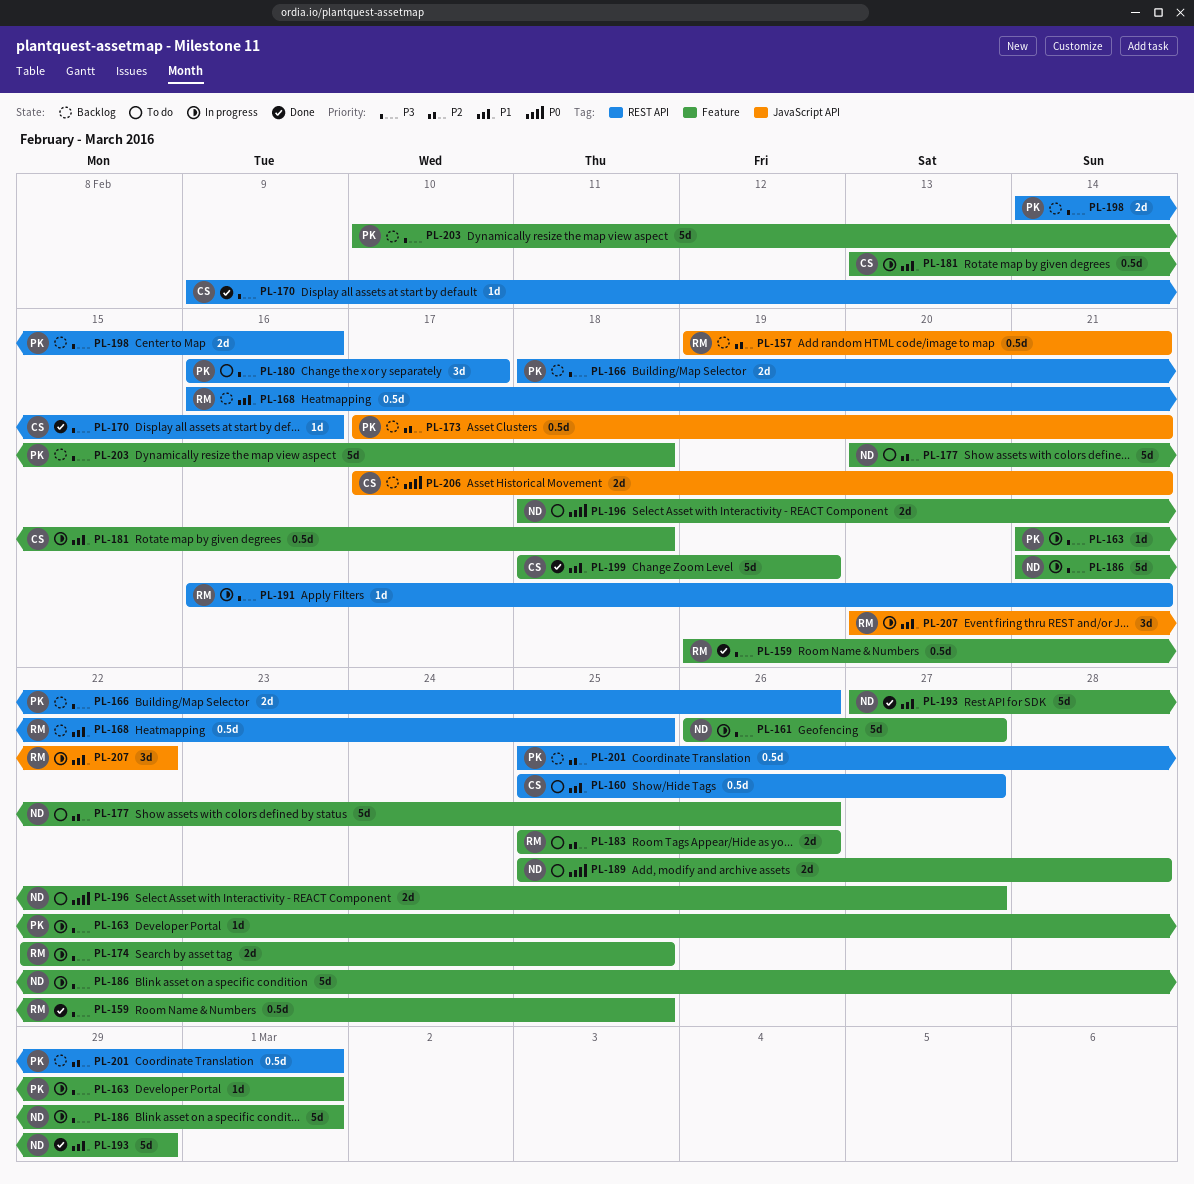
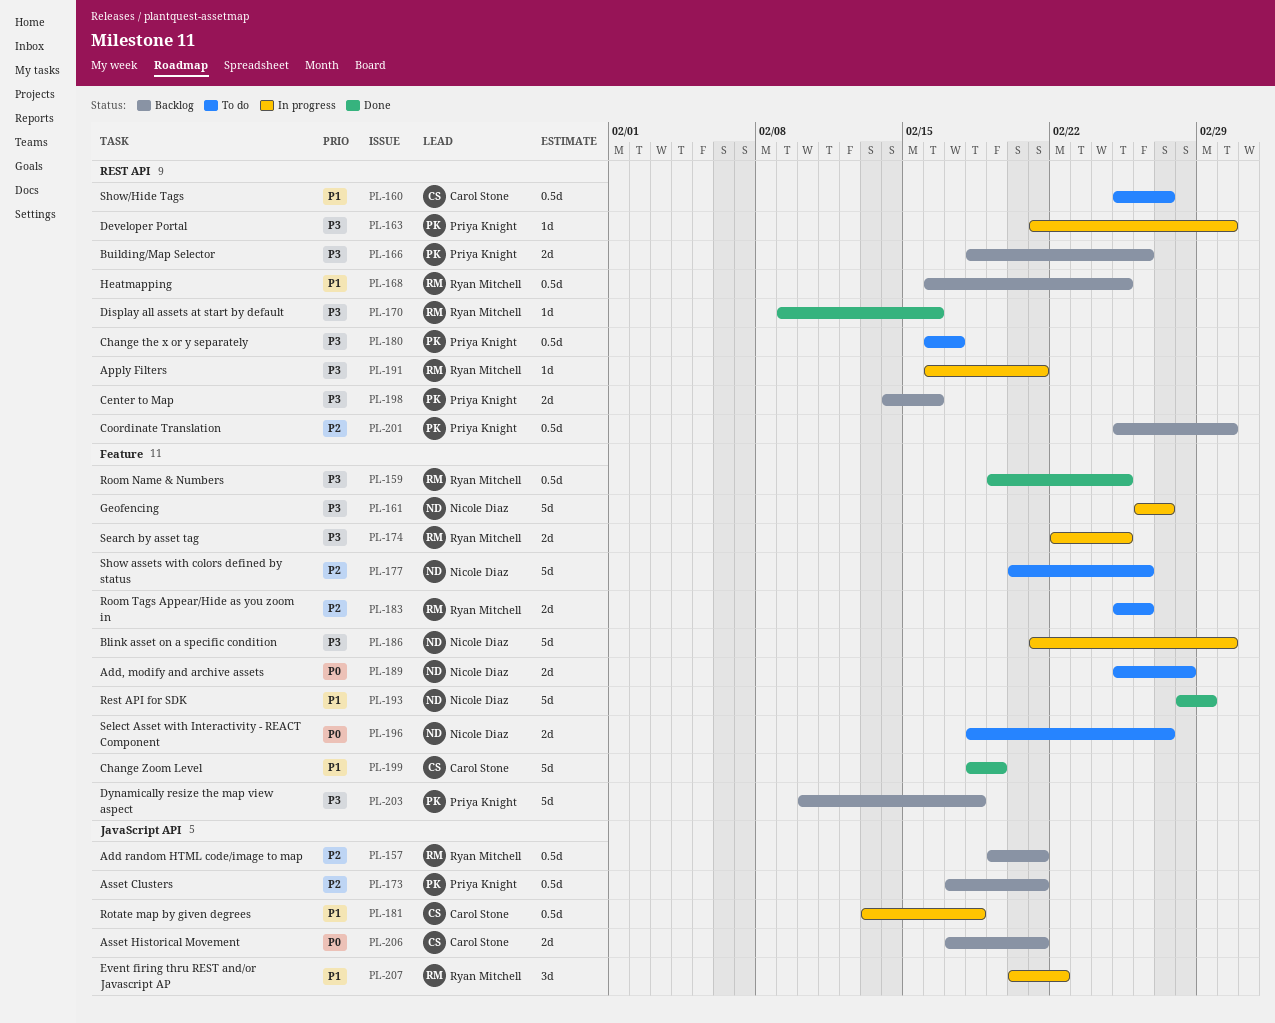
PL-163, label: Feature -> REST API
PL-170, owner: Carol Stone -> Ryan Mitchell
PL-180, estimate: 3d -> 0.5d
PL-181, label: Feature -> JavaScript API
PL-193, start: Feb 27 -> Feb 28

